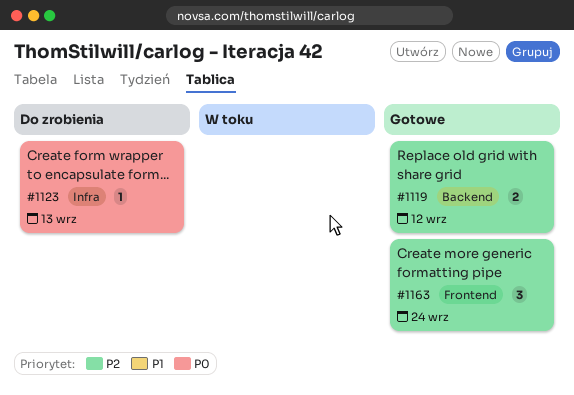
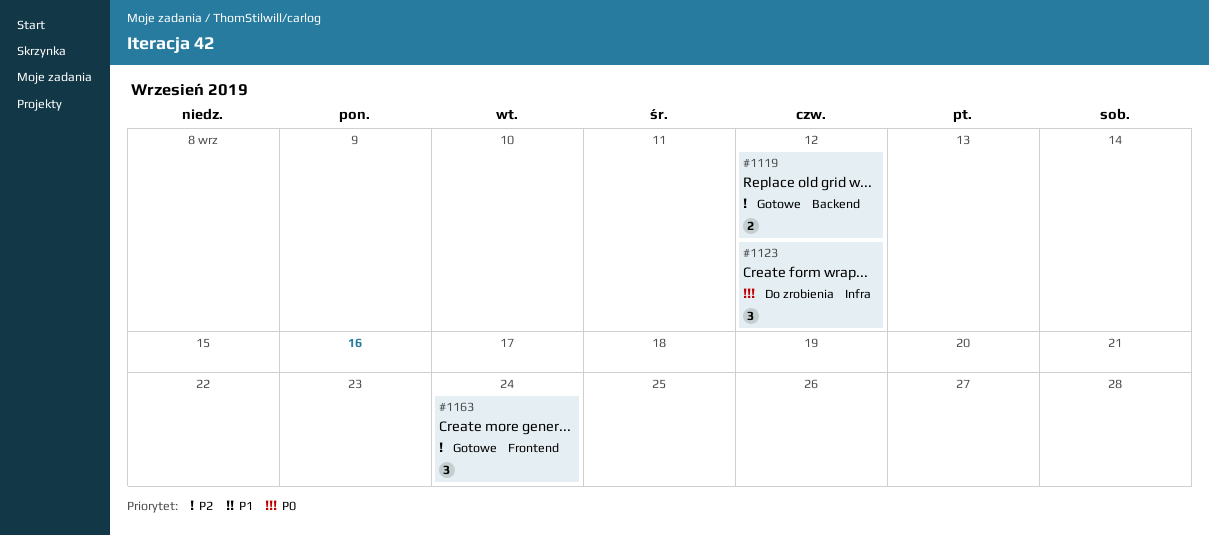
#1123, estimate: 1 -> 3
#1123, due: Sep 13 -> Sep 12

